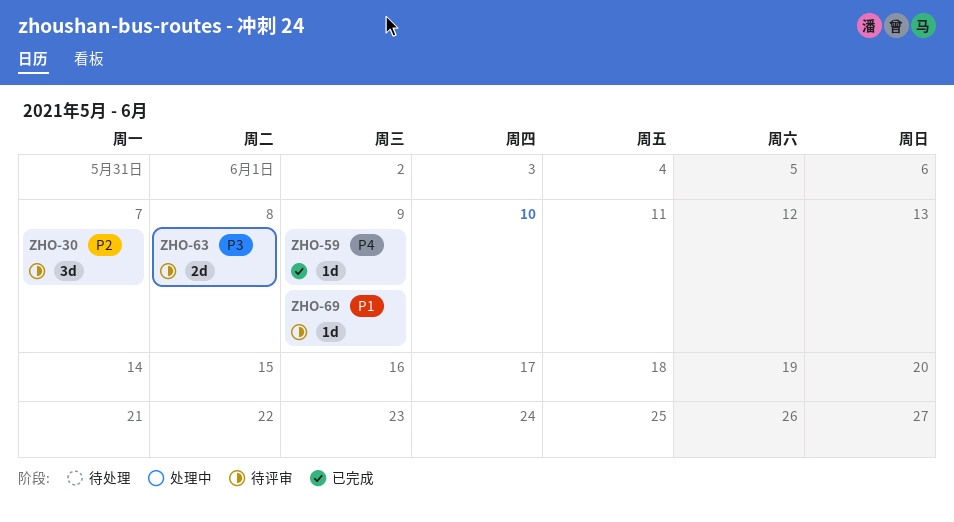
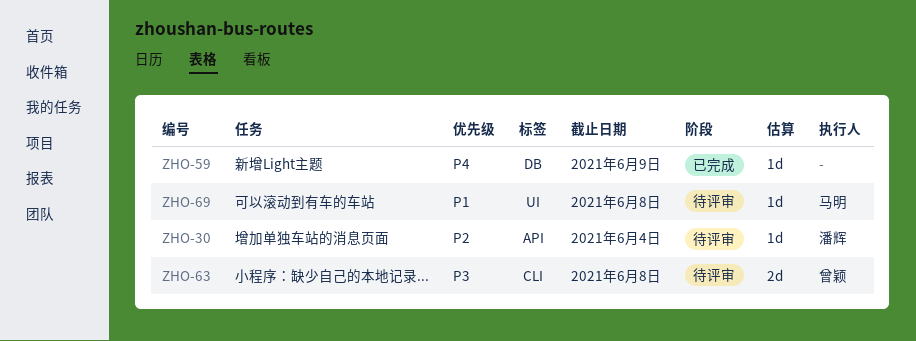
ZHO-30, estimate: 3d -> 1d
ZHO-30, due: Jun 7 -> Jun 4
ZHO-69, due: Jun 9 -> Jun 8

